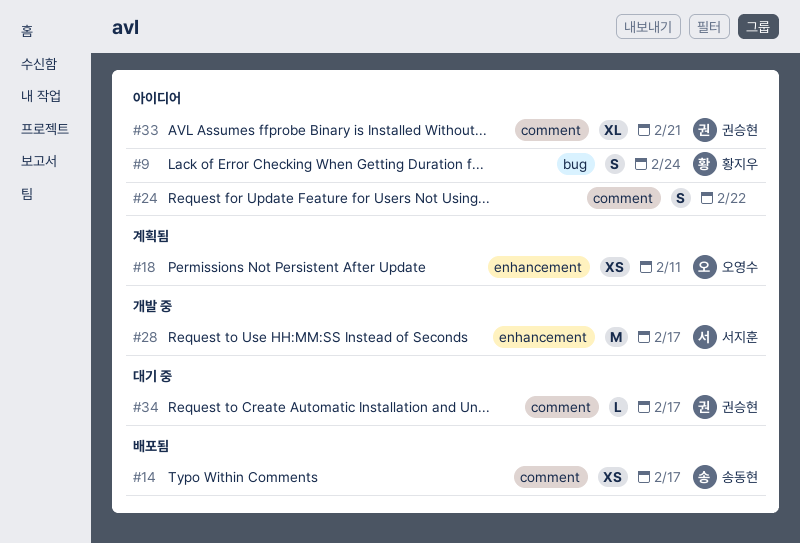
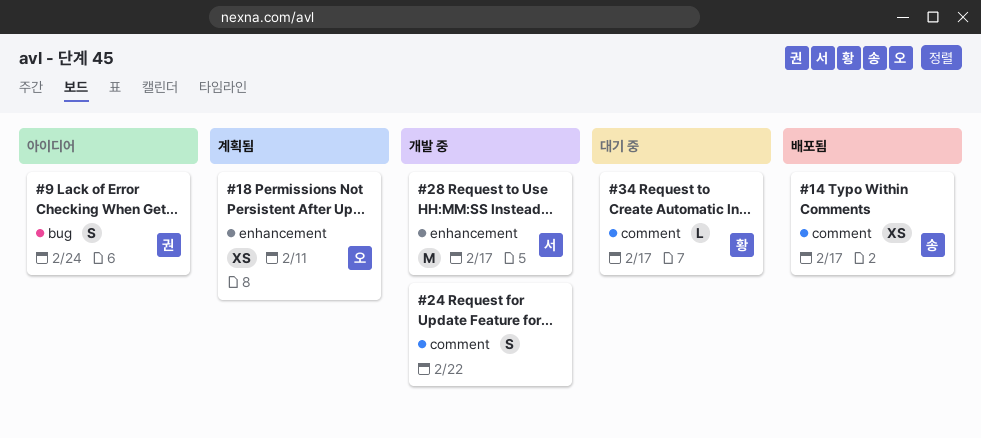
#9, owner: 황지우 -> 권승현
#24, status: 아이디어 -> 개발 중
#33: present -> none
#34, owner: 권승현 -> 황지우

